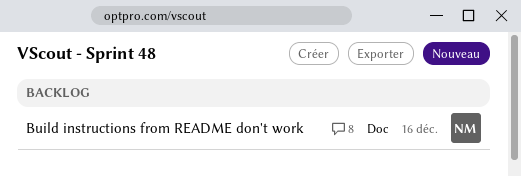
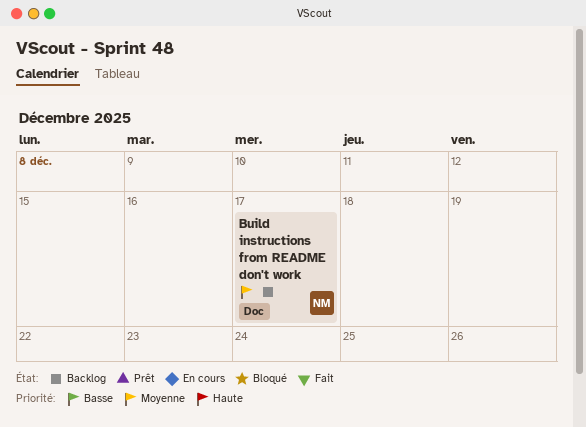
Build instructions from README don't work, due: Dec 16 -> Dec 17

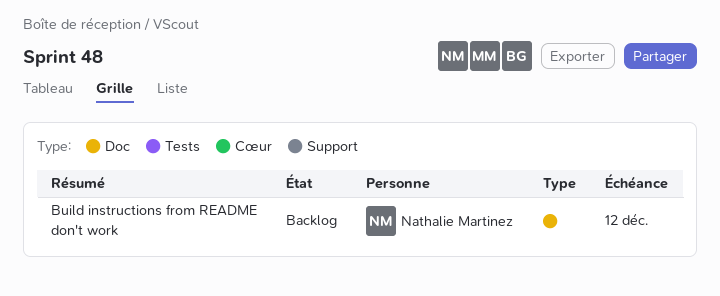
Build instructions from README don't work, due: Dec 17 -> Dec 12

